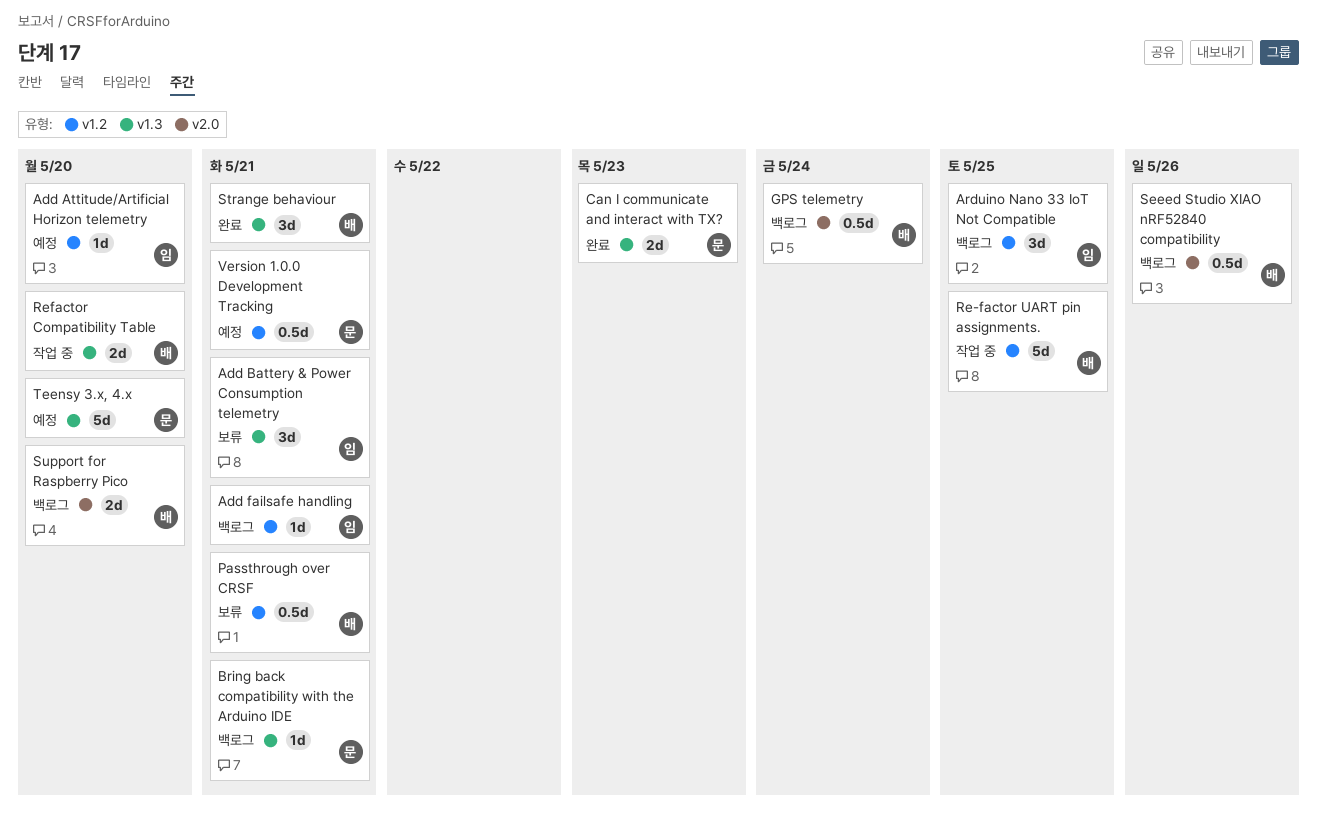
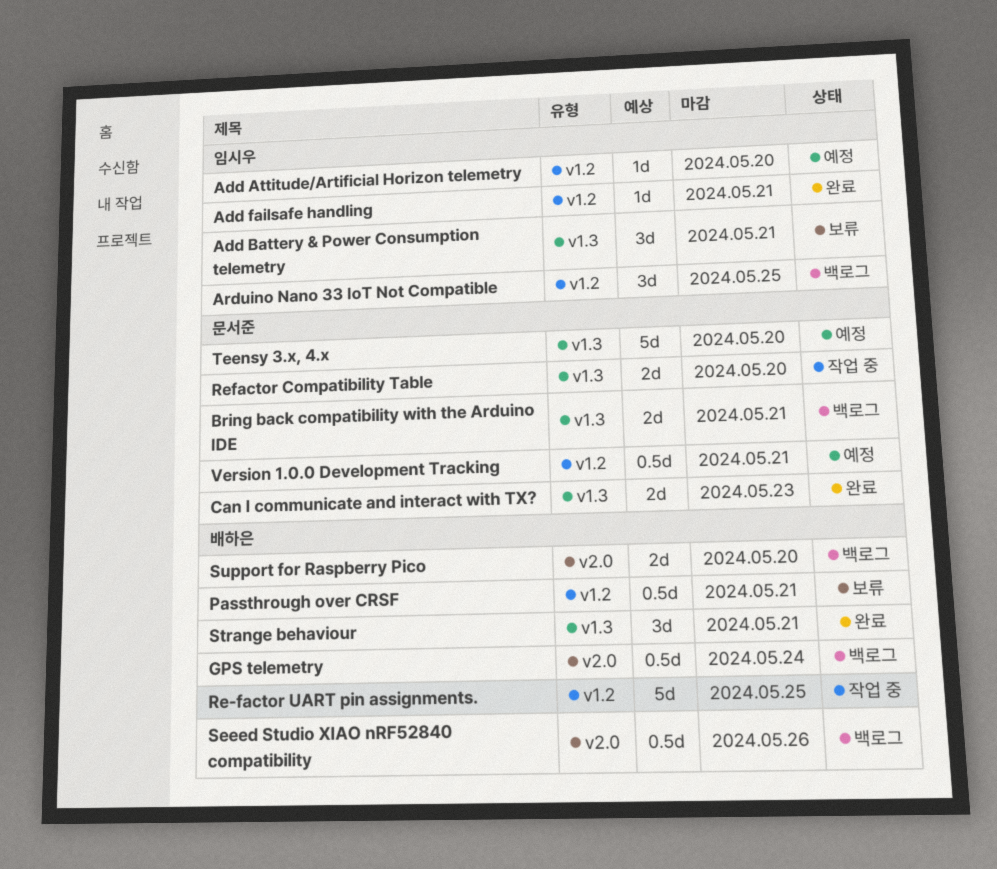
Add failsafe handling, status: 백로그 -> 완료
Bring back compatibility with the Arduino IDE, estimate: 1d -> 2d
Refactor Compatibility Table, owner: 배하은 -> 문서준

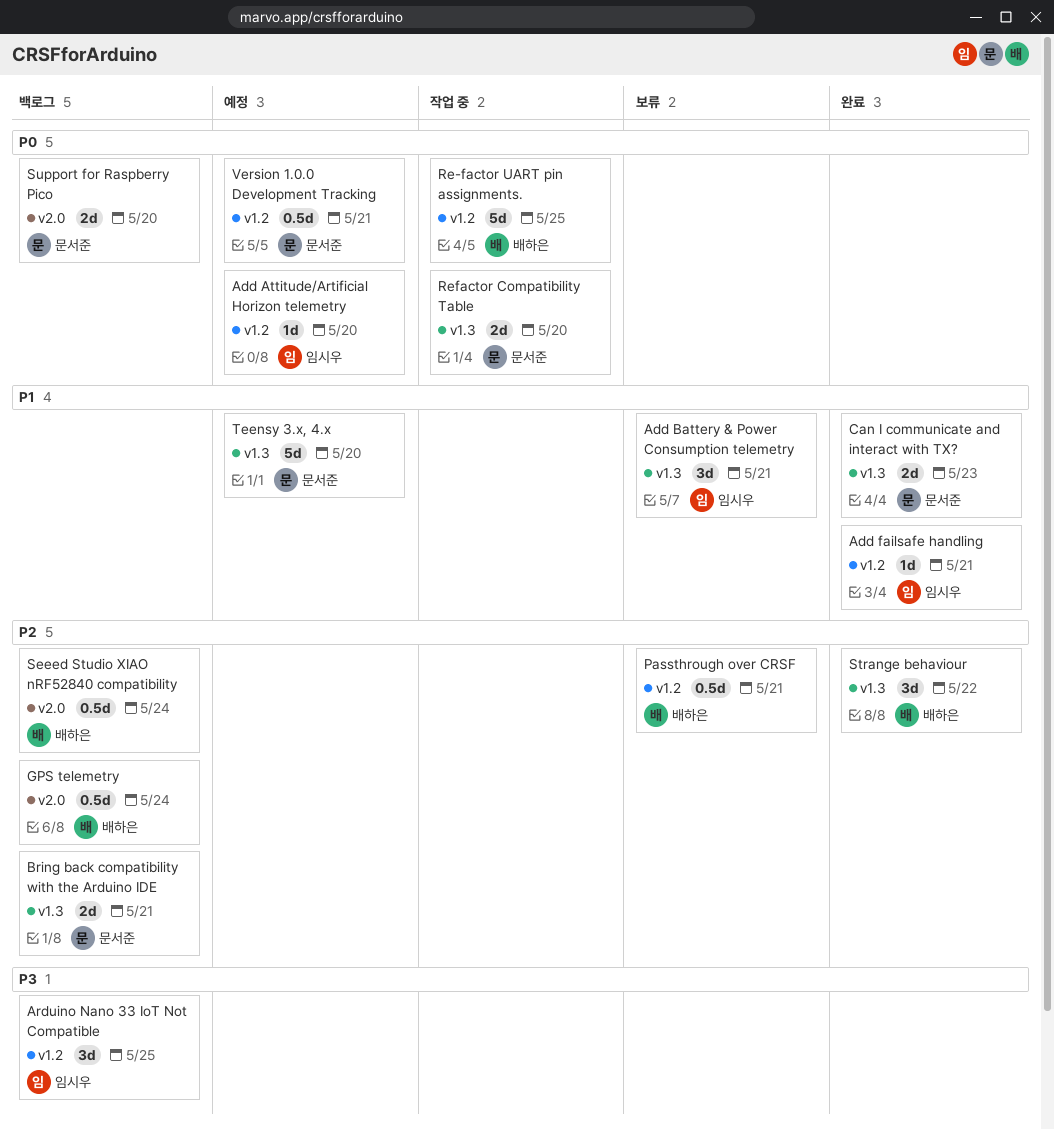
Seeed Studio XIAO nRF52840 compatibility, due: May 26 -> May 24
Strange behaviour, due: May 21 -> May 22
Support for Raspberry Pico, owner: 배하은 -> 문서준

